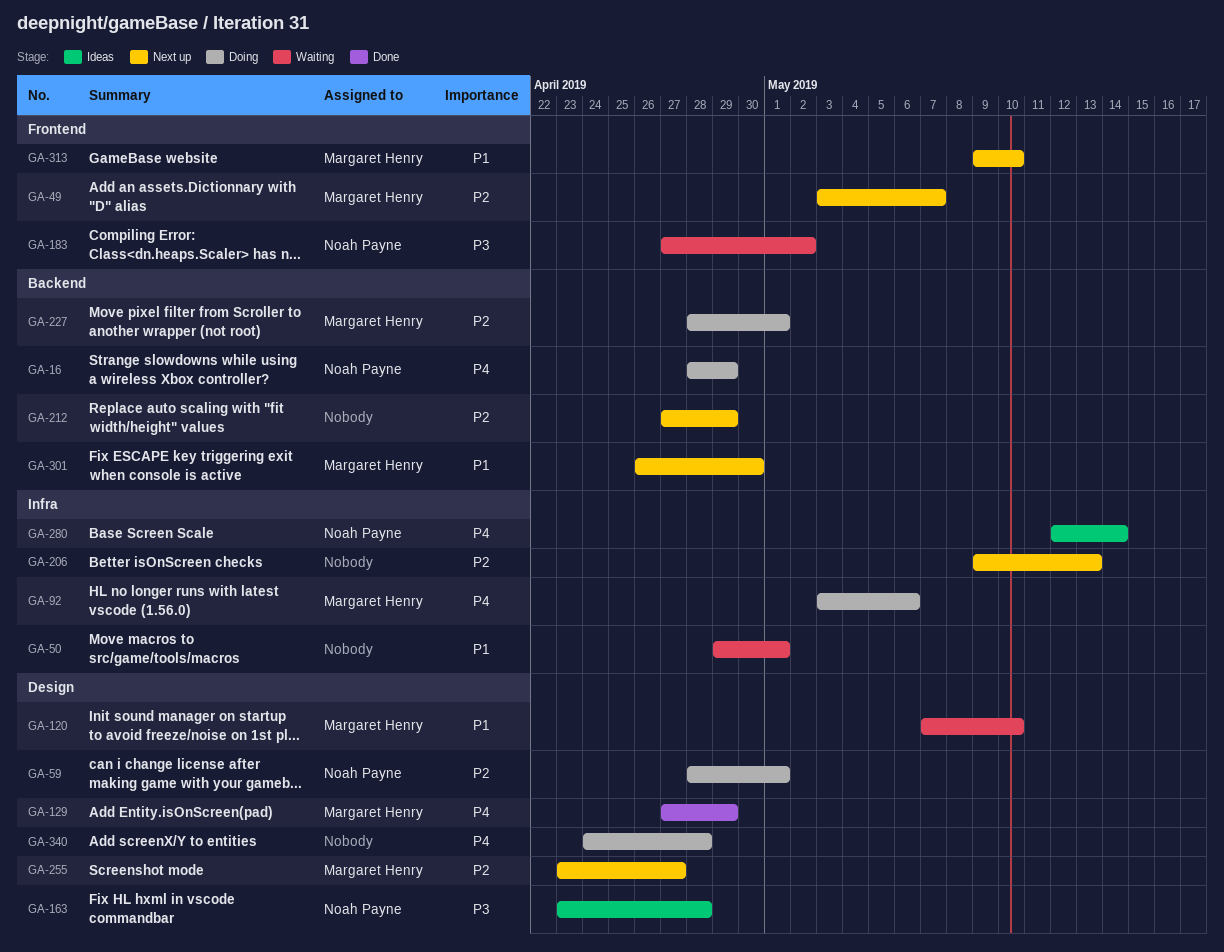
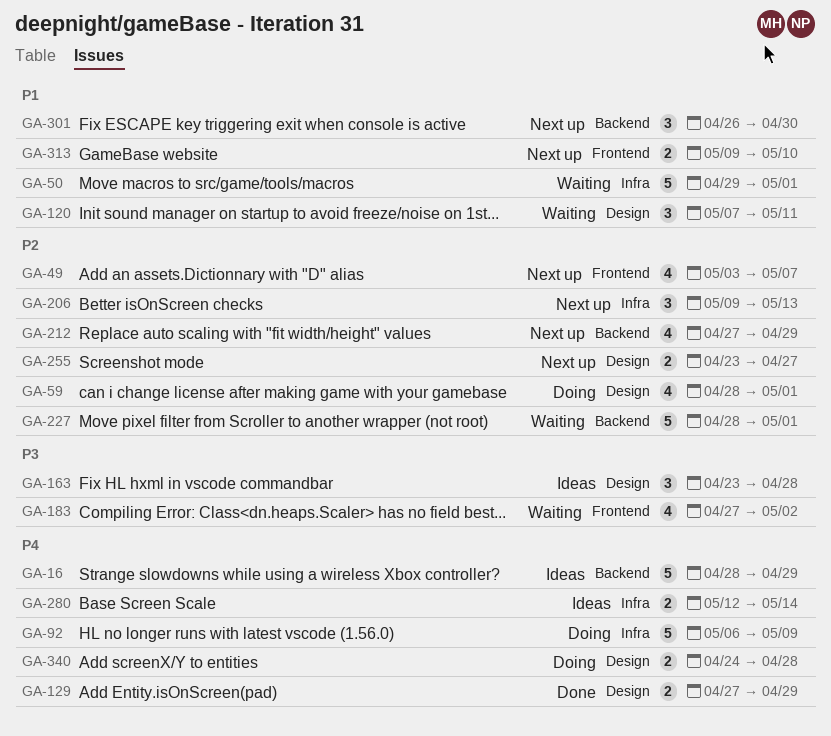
GA-16, status: Doing -> Ideas
GA-92, start: May 3 -> May 6
GA-92, due: May 6 -> May 9
GA-120, due: May 10 -> May 11
GA-227, status: Doing -> Waiting

